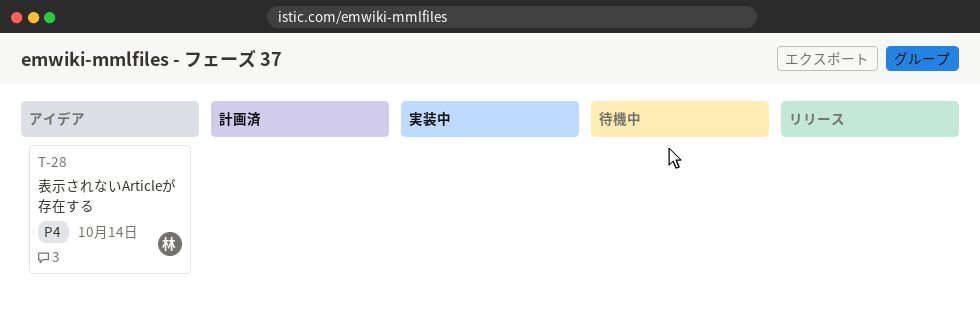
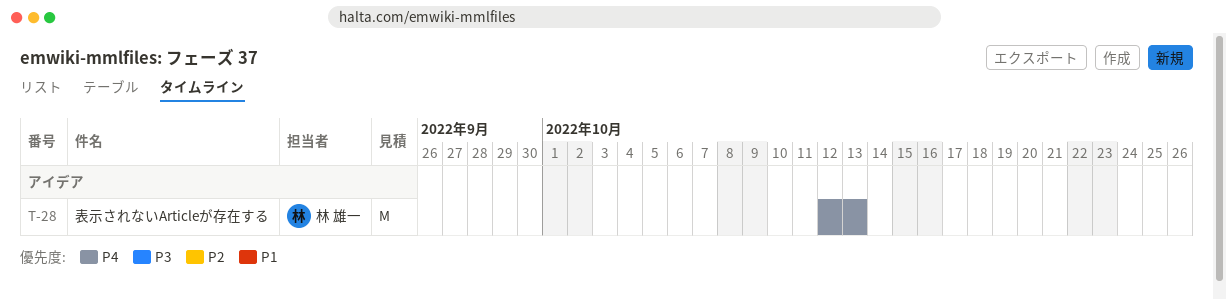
T-28, due: Oct 14 -> Oct 13

